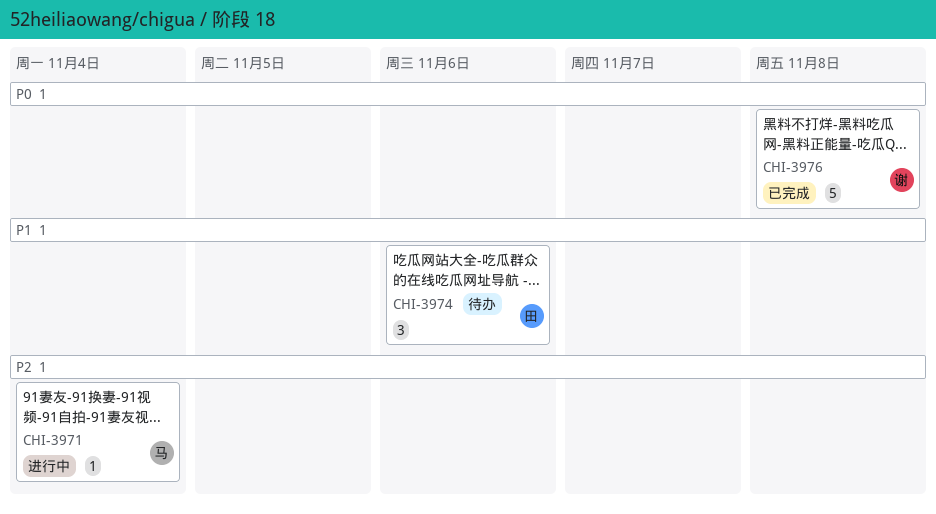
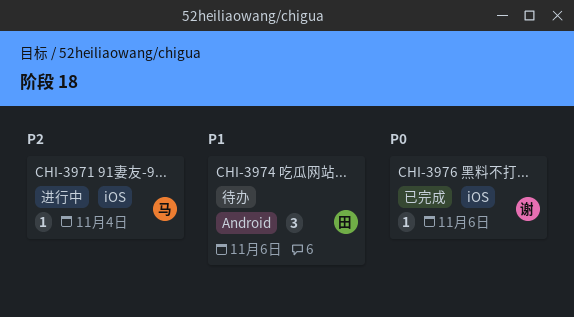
CHI-3976, estimate: 5 -> 1
CHI-3976, due: Nov 8 -> Nov 6

